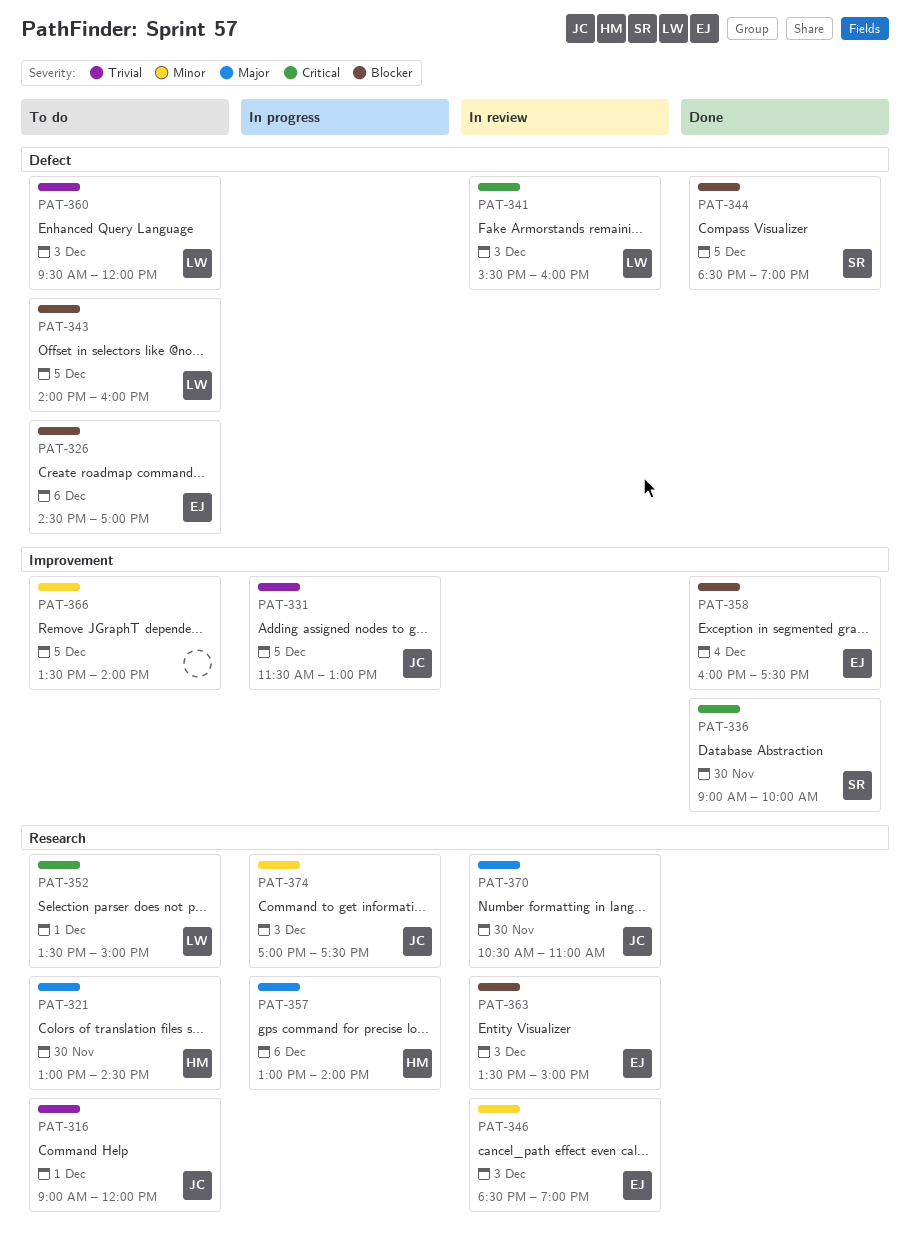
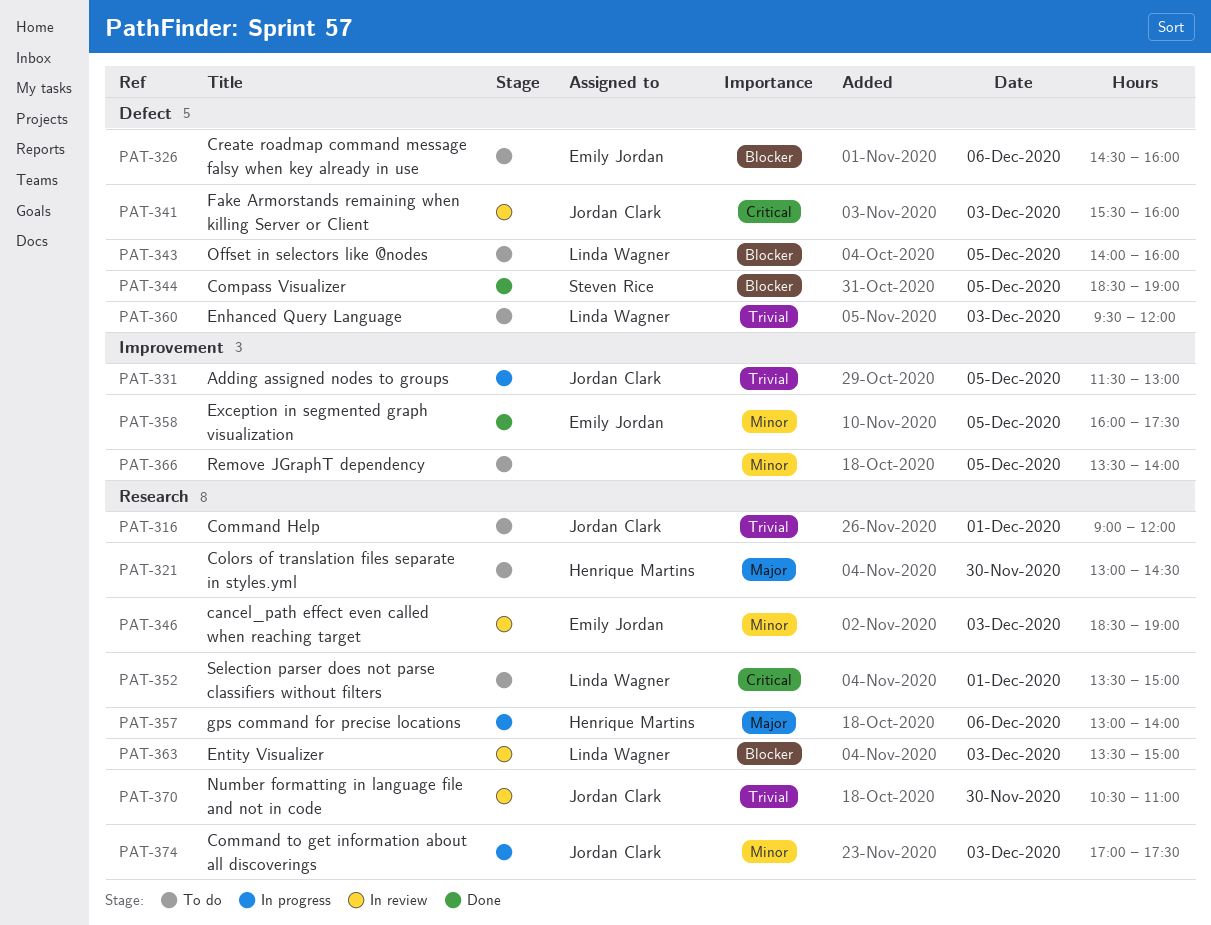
PAT-326, ends: 17:00 -> 16:00
PAT-336: present -> none
PAT-341, owner: Linda Wagner -> Jordan Clark
PAT-358, priority: Blocker -> Minor
PAT-358, day: Dec 4 -> Dec 5
PAT-363, owner: Emily Jordan -> Linda Wagner
PAT-370, priority: Major -> Trivial

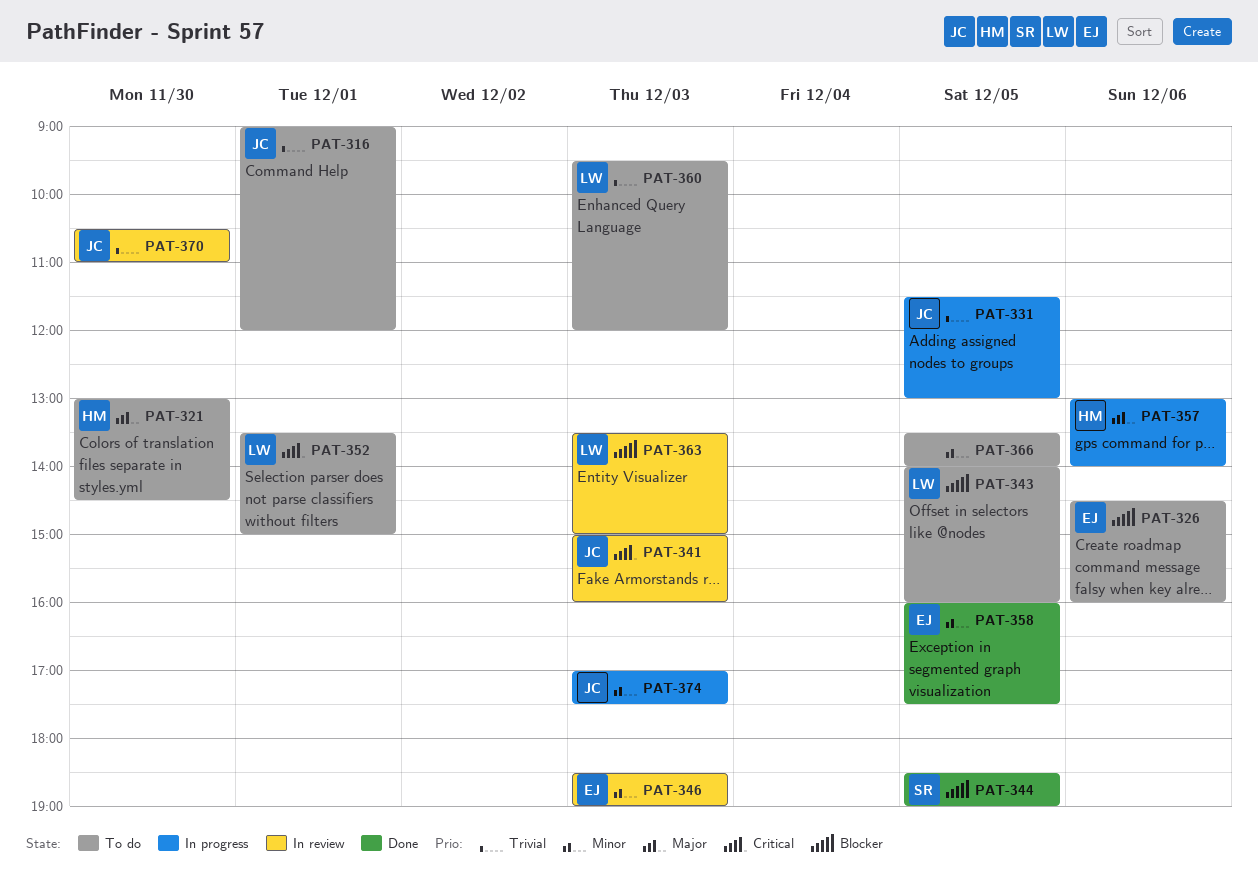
PAT-341, begins: 15:30 -> 15:00

